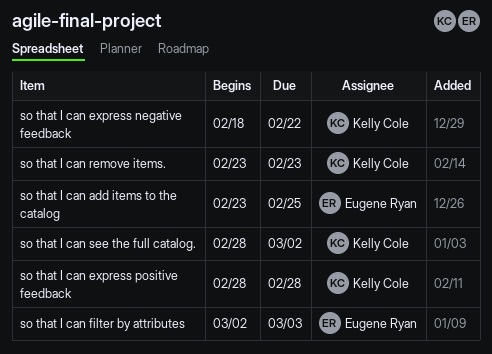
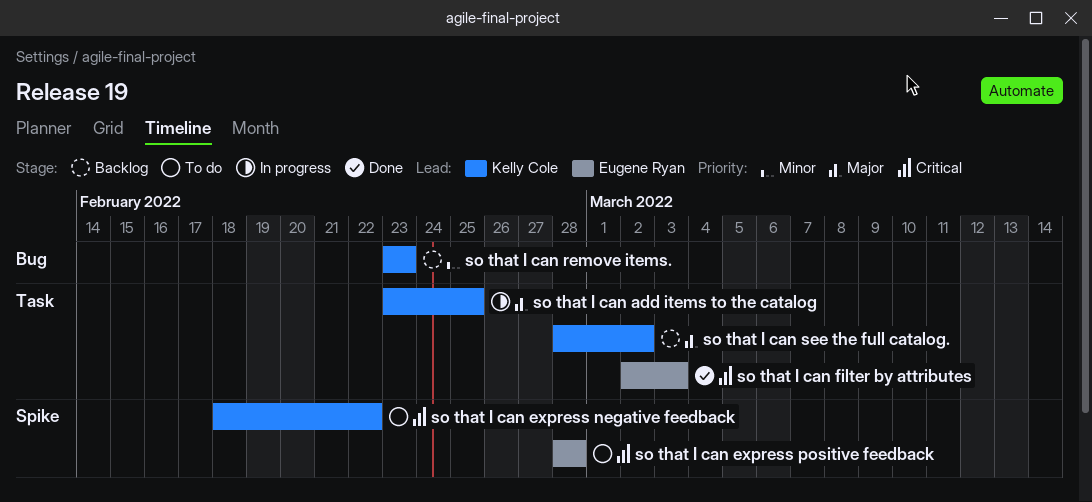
so that I can add items to the catalog, owner: Eugene Ryan -> Kelly Cole
so that I can express positive feedback, owner: Kelly Cole -> Eugene Ryan

